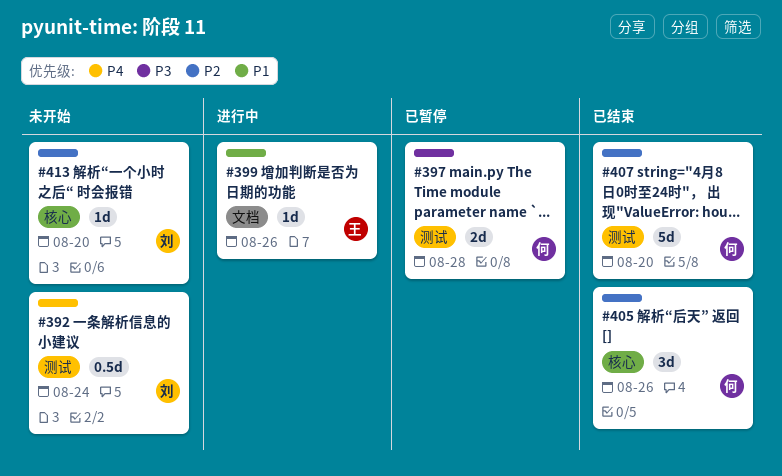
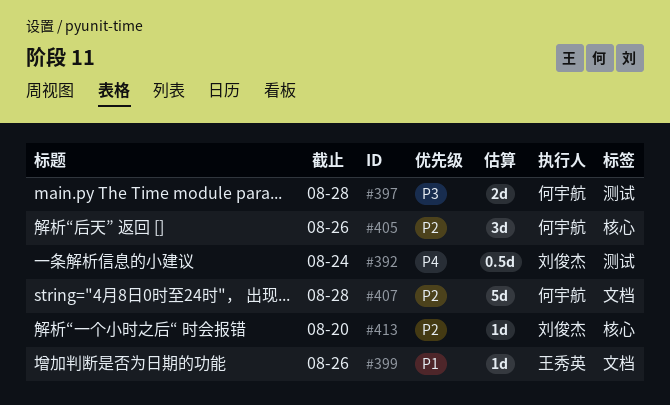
#407, label: 测试 -> 文档
#407, due: Aug 20 -> Aug 28

